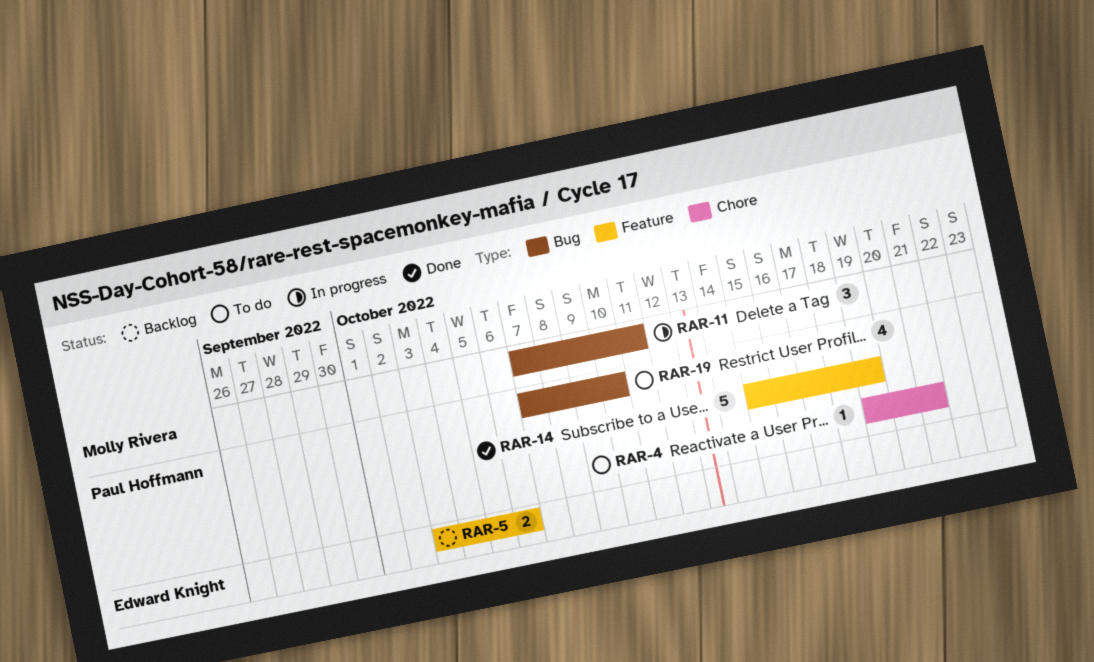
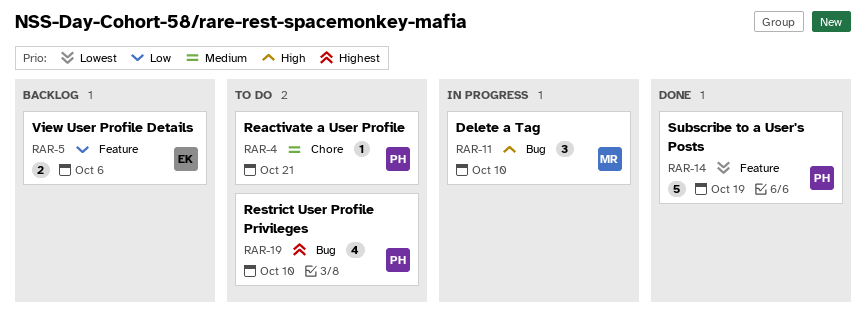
RAR-11, due: Oct 11 -> Oct 10

